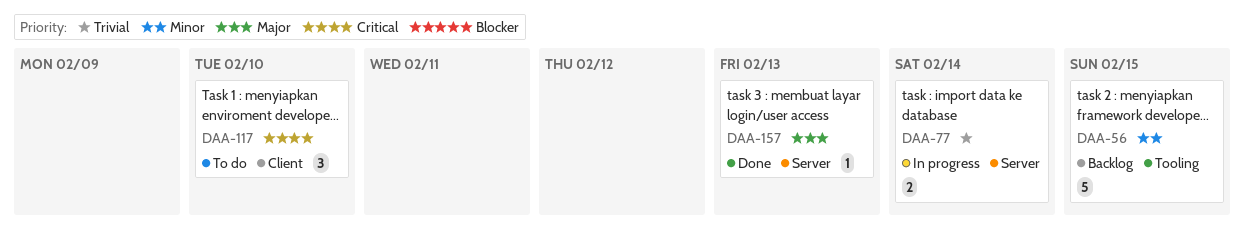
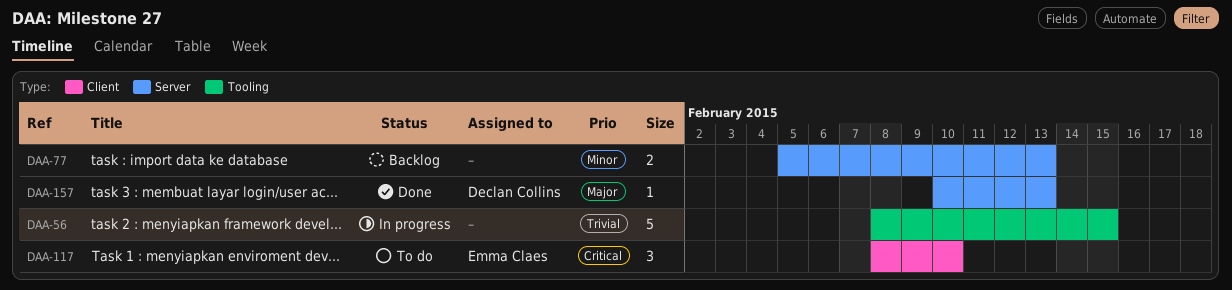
DAA-56, status: Backlog -> In progress
DAA-56, priority: Minor -> Trivial
DAA-77, status: In progress -> Backlog
DAA-77, priority: Trivial -> Minor
DAA-77, due: Feb 14 -> Feb 13

